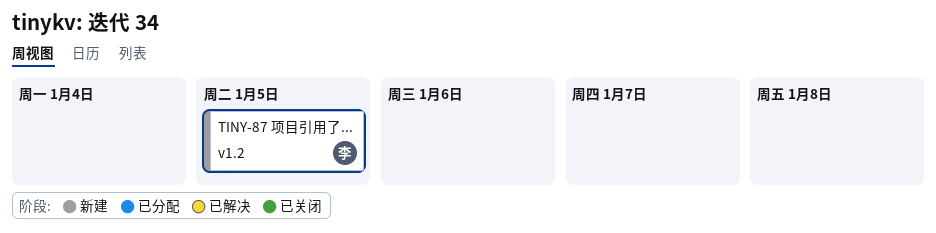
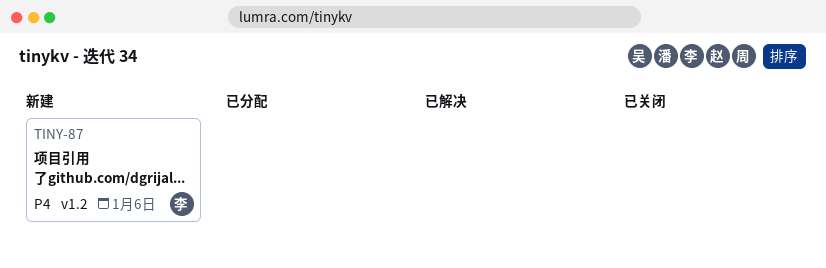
TINY-87, due: Jan 5 -> Jan 6

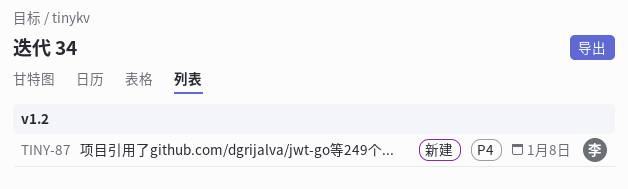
TINY-87, due: Jan 6 -> Jan 8

